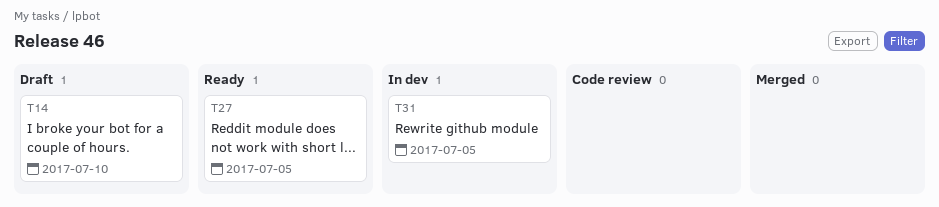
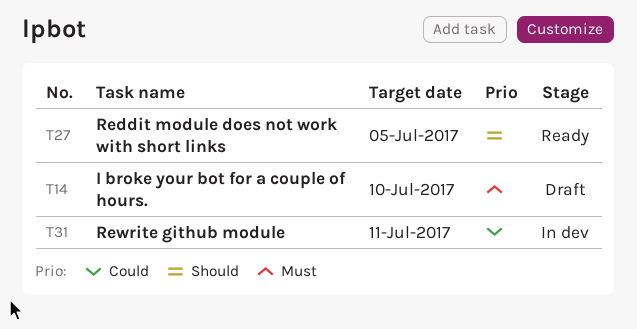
T31, due: Jul 5 -> Jul 11

